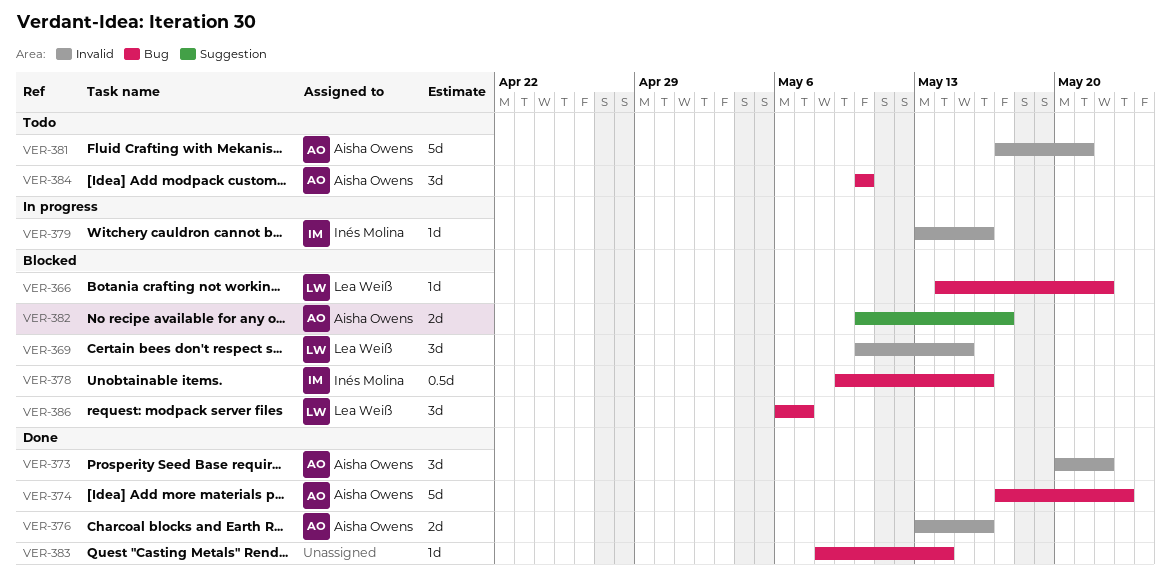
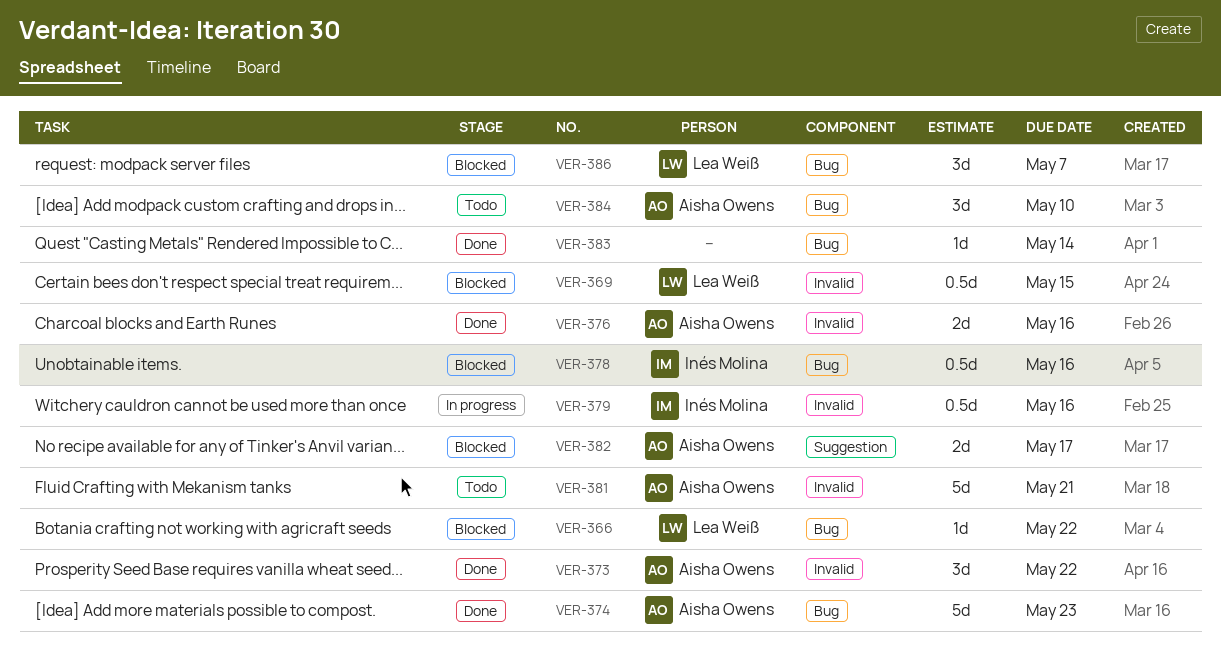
VER-369, estimate: 3d -> 0.5d
VER-379, estimate: 1d -> 0.5d

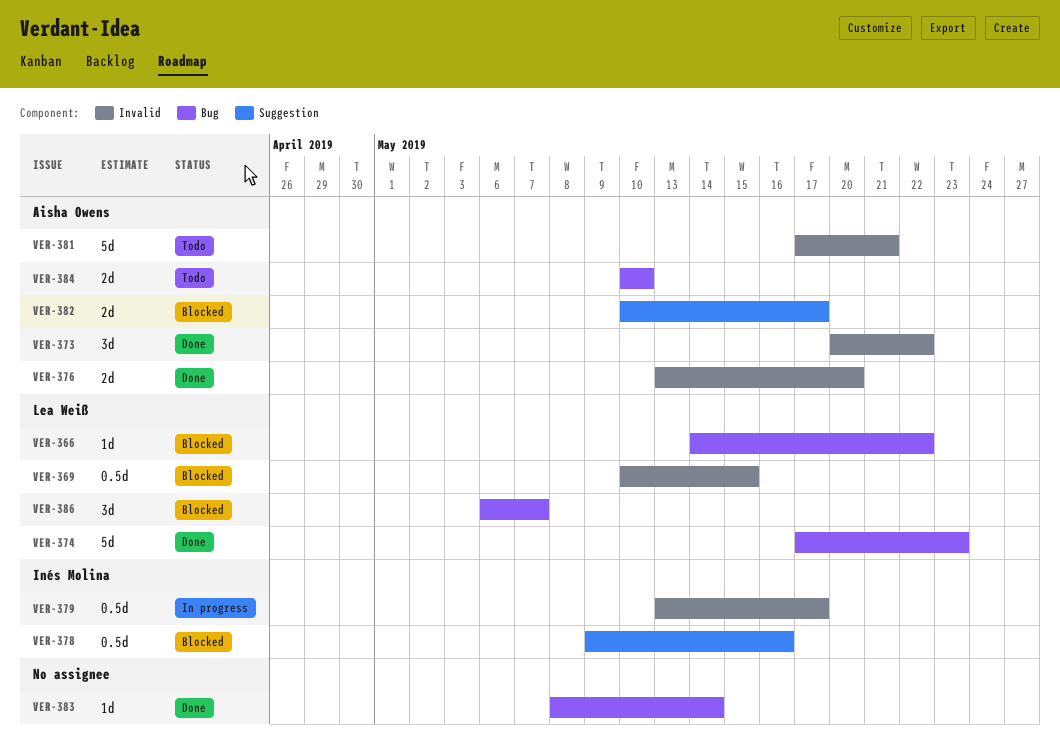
VER-374, owner: Aisha Owens -> Lea Weiß
VER-376, due: May 16 -> May 20
VER-378, label: Bug -> Suggestion
VER-379, due: May 16 -> May 17
VER-384, estimate: 3d -> 2d

